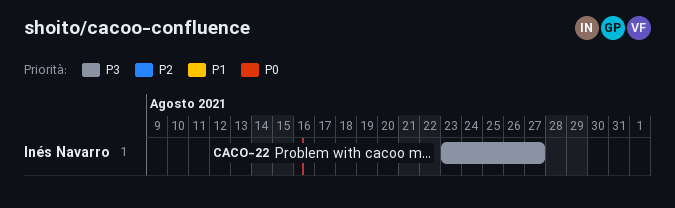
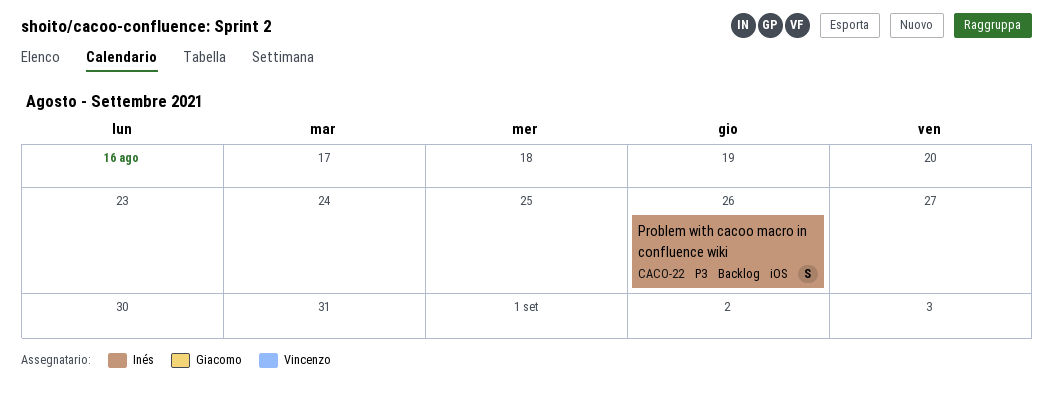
CACO-22, due: Aug 27 -> Aug 26

